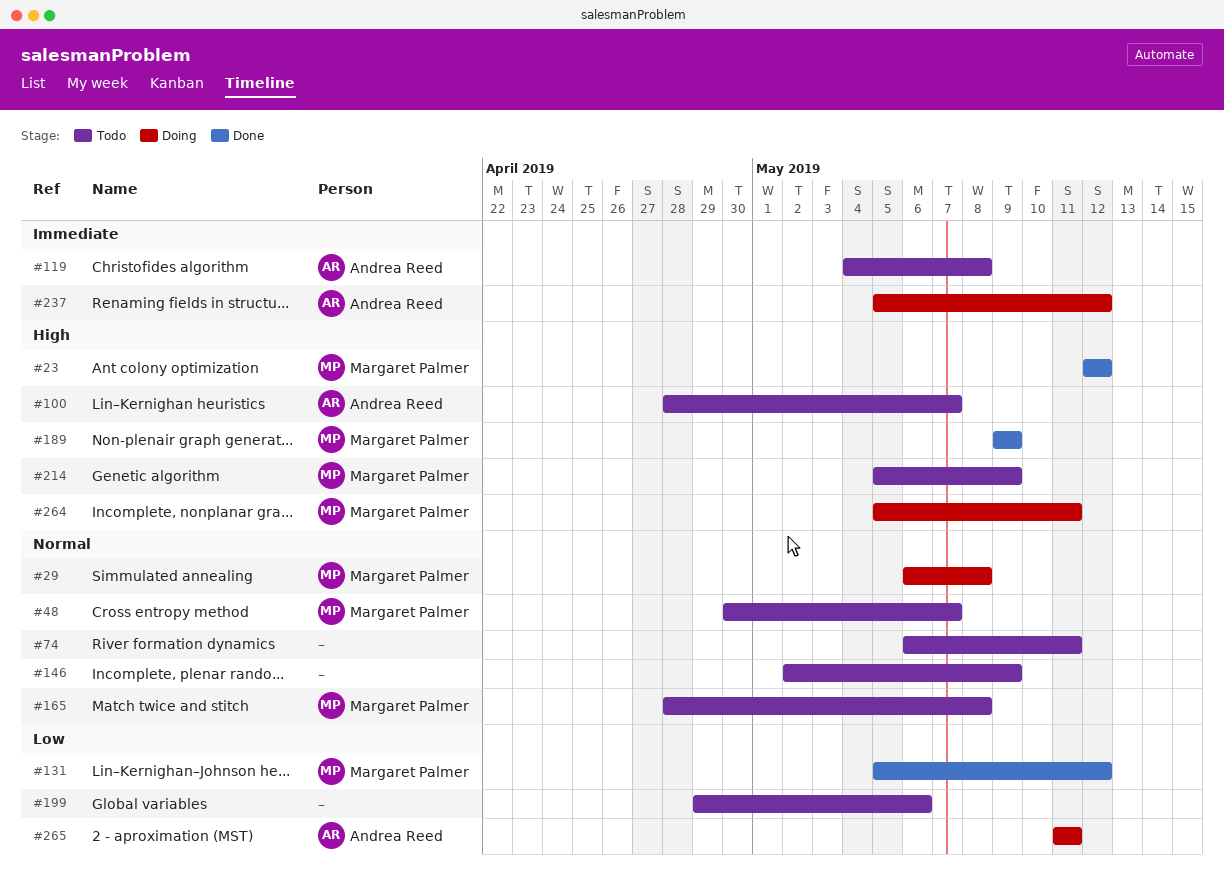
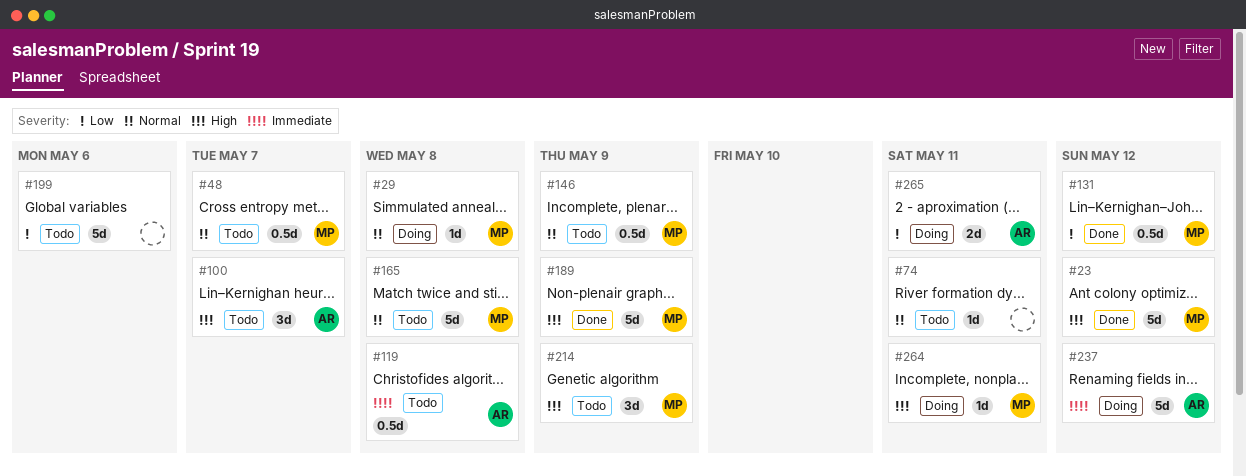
#146, owner: none -> Margaret Palmer

